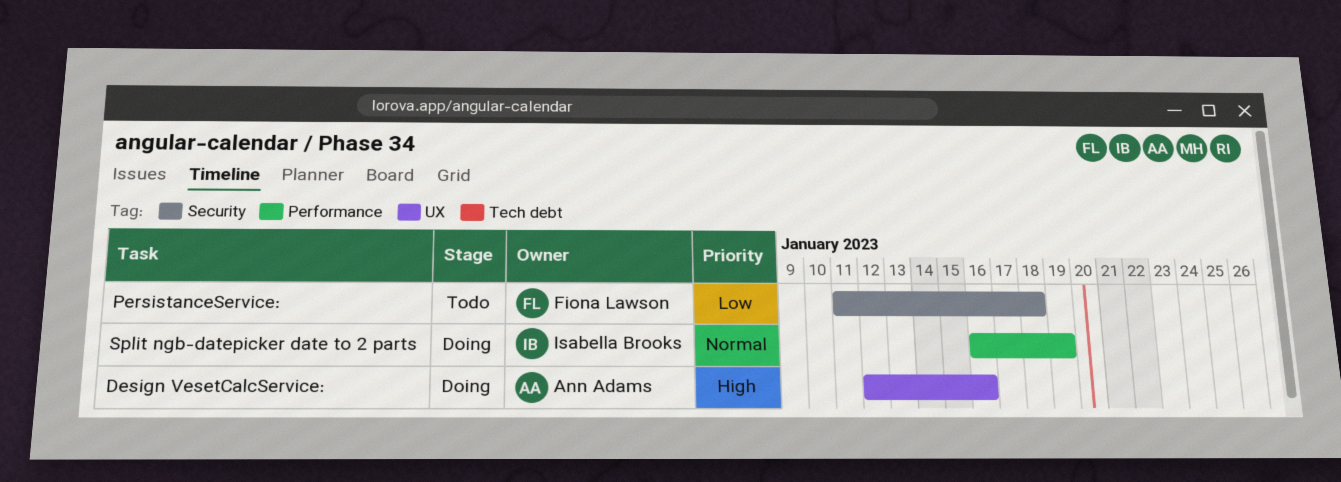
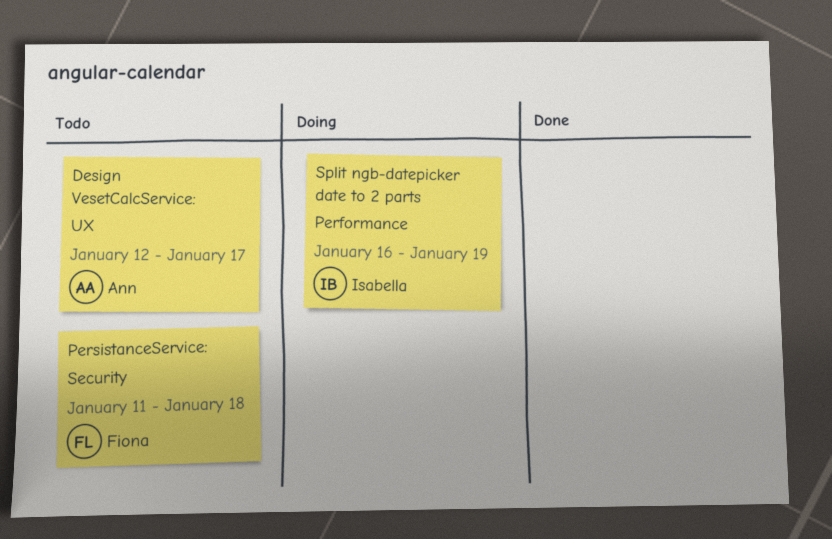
Design VesetCalcService:, status: Doing -> Todo
Design VesetCalcService:, due: Jan 16 -> Jan 17

